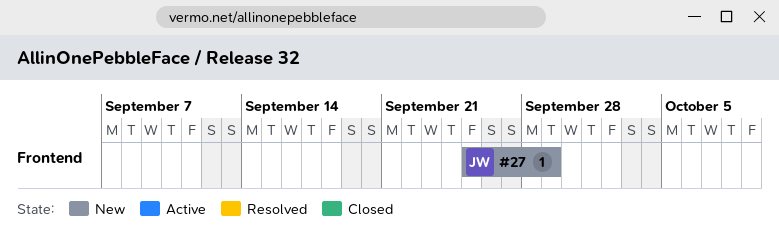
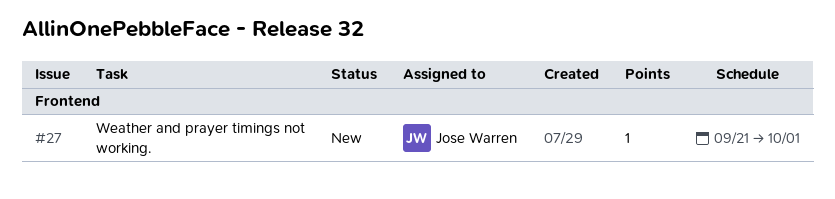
#27, start: Sep 25 -> Sep 21
#27, due: Sep 29 -> Oct 1

